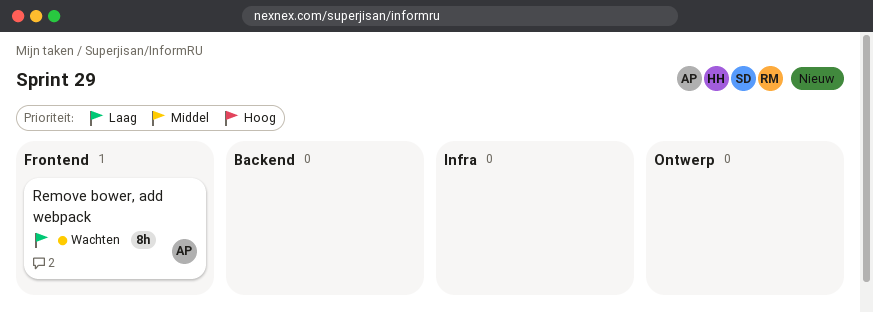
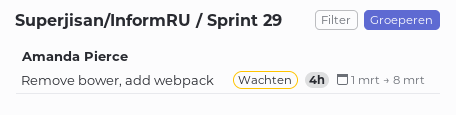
Remove bower, add webpack, estimate: 8h -> 4h

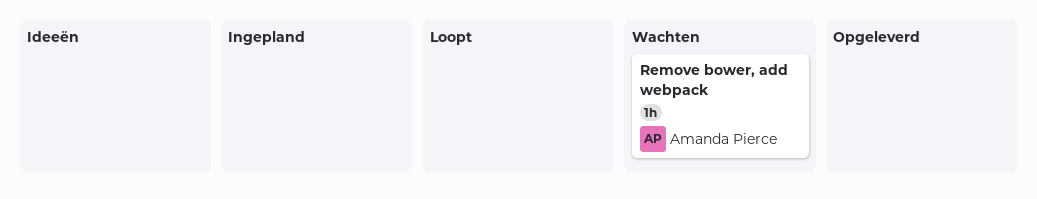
Remove bower, add webpack, estimate: 4h -> 1h

